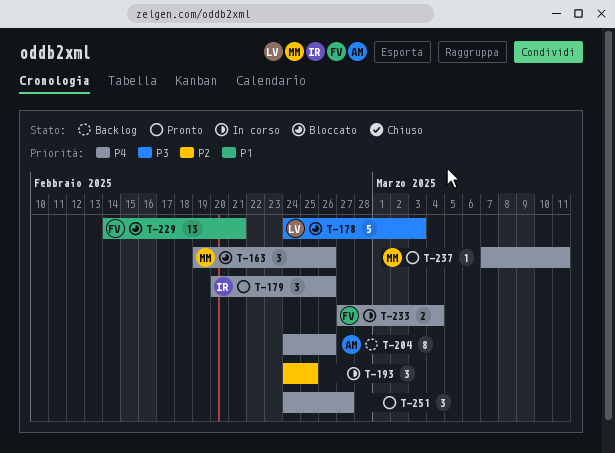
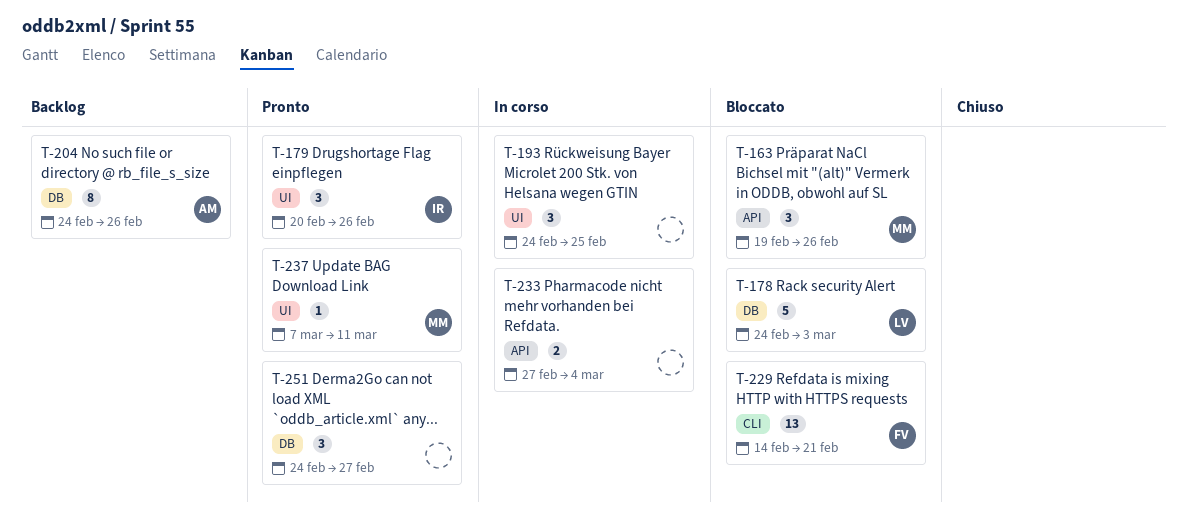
T-233, owner: FV -> none

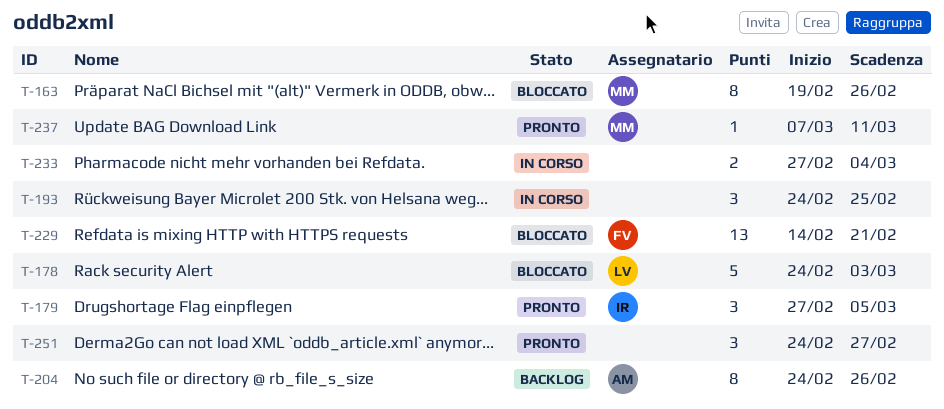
T-163, estimate: 3 -> 8
T-179, start: Feb 20 -> Feb 27
T-179, due: Feb 26 -> Mar 5

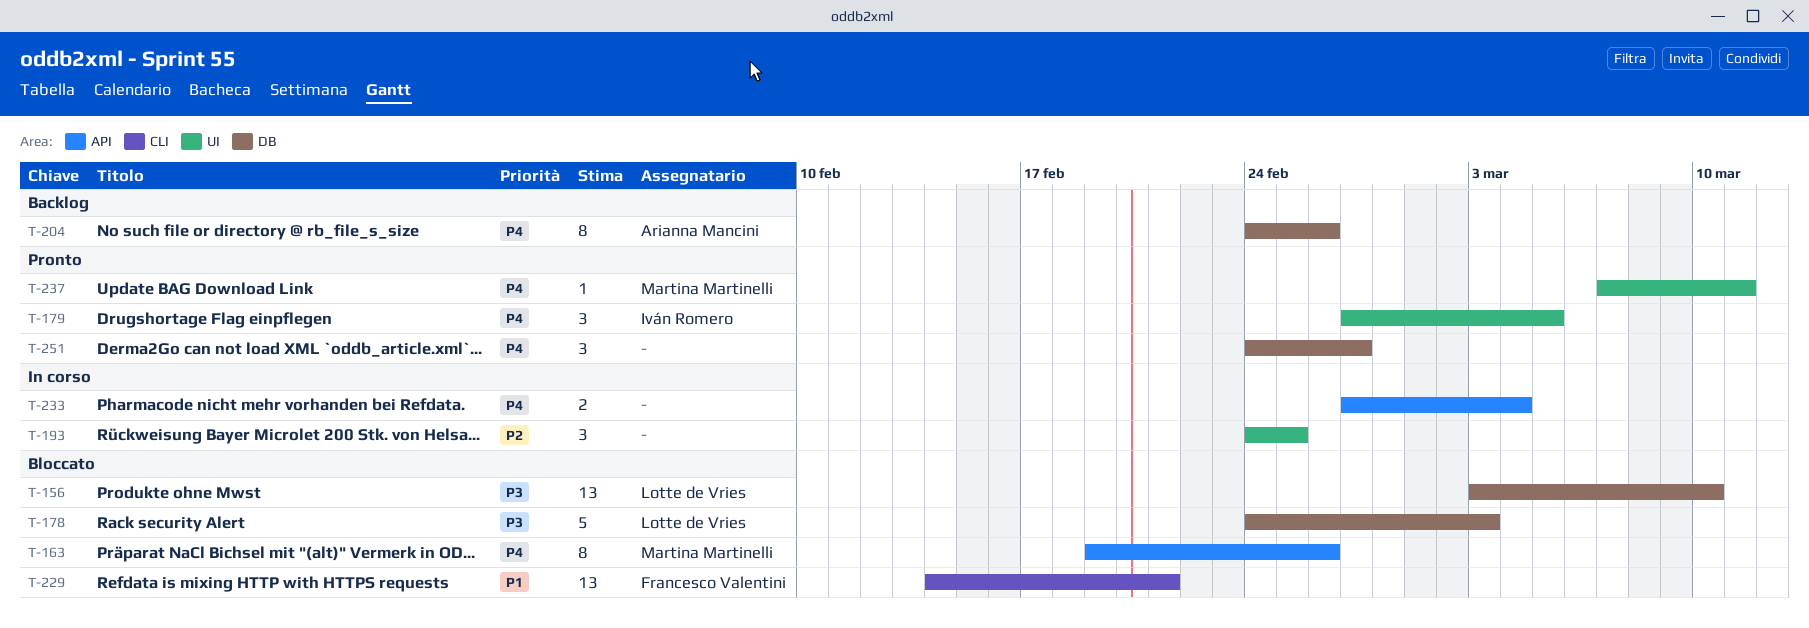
T-156: none -> present

